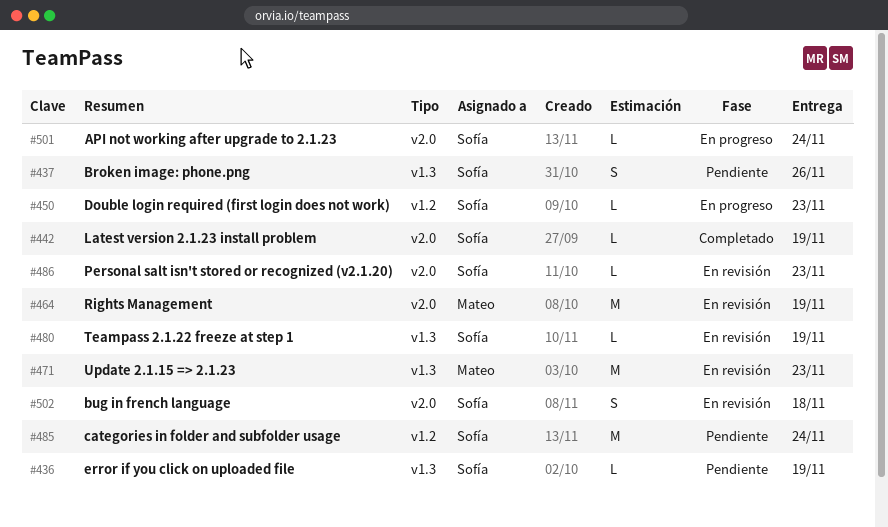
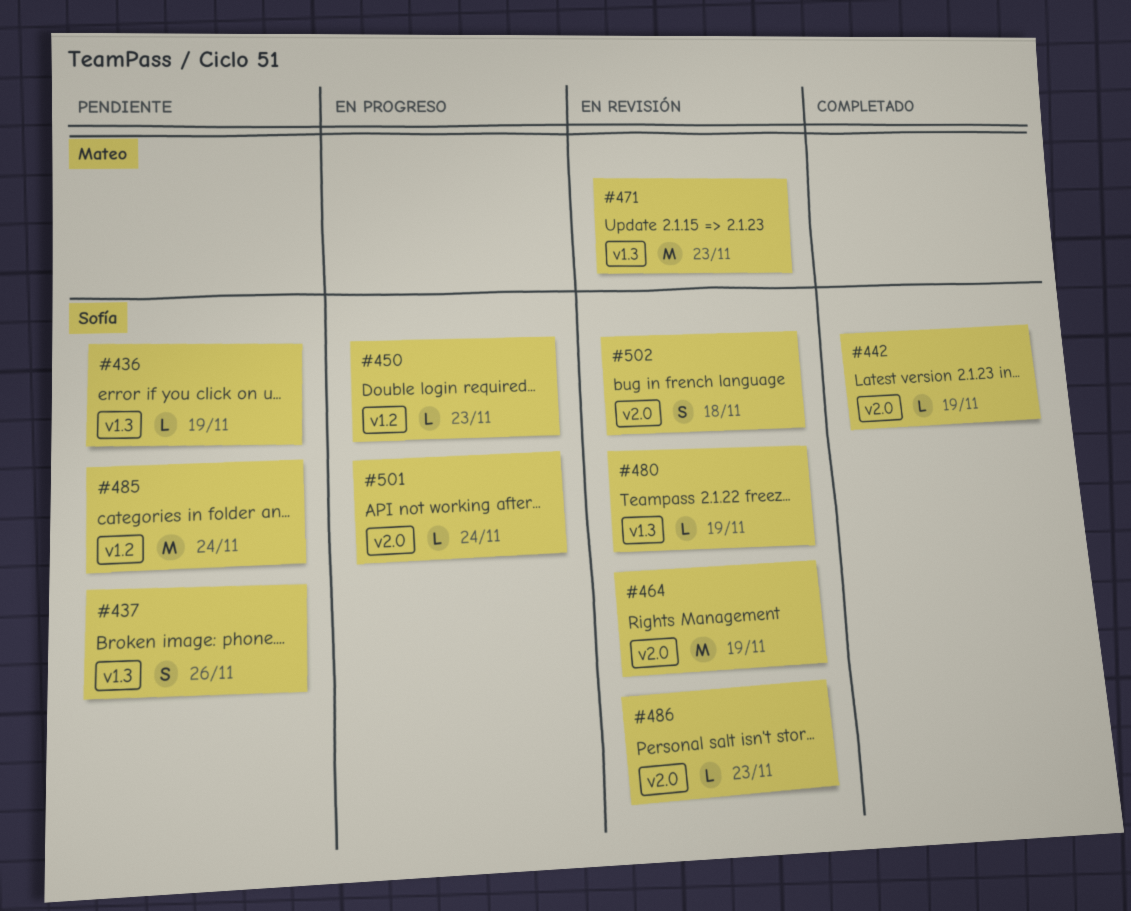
#464, owner: Mateo -> Sofía

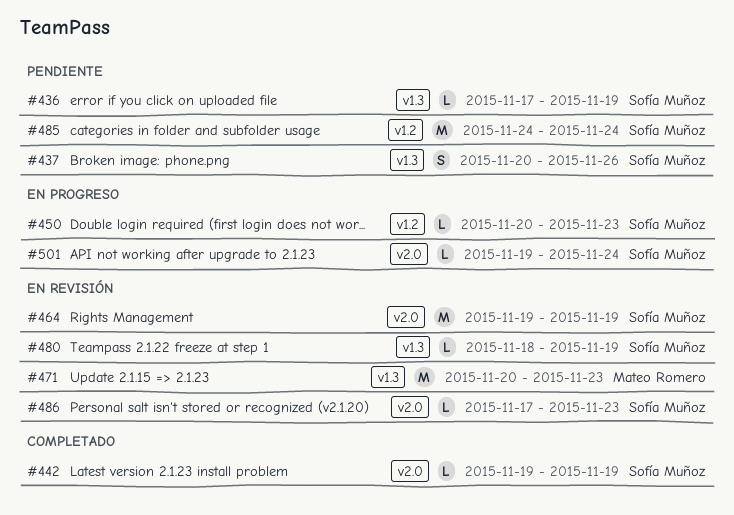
#502: present -> none

